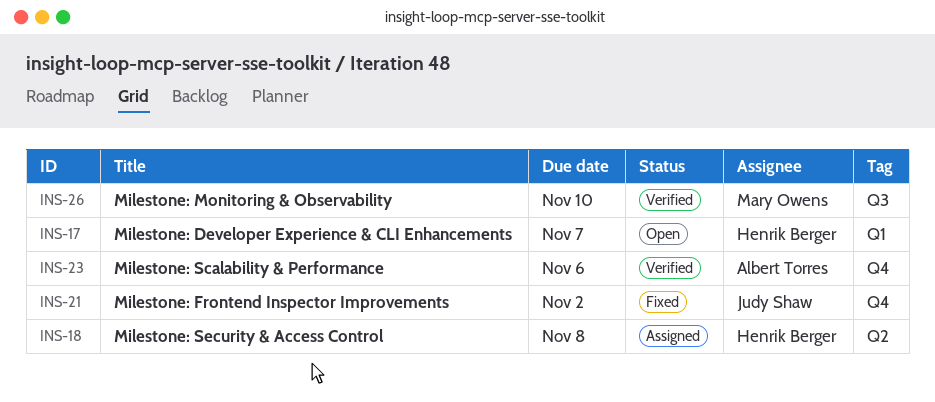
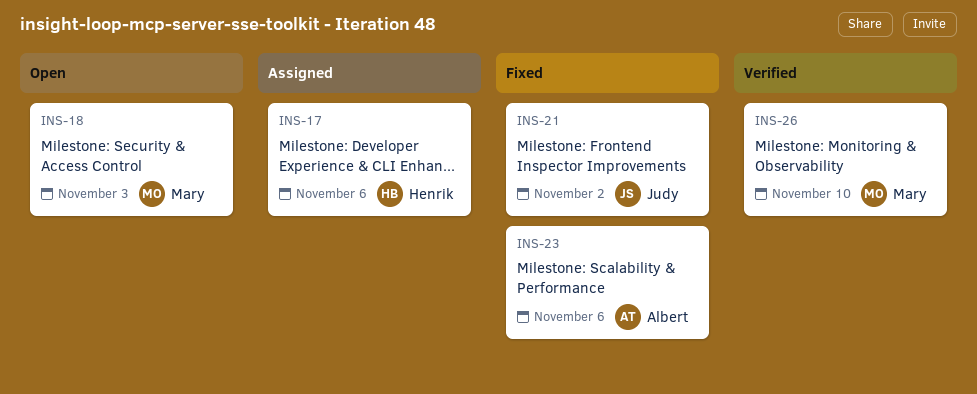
INS-17, status: Open -> Assigned
INS-17, due: Nov 7 -> Nov 6
INS-18, status: Assigned -> Open
INS-18, owner: Henrik Berger -> Mary Owens
INS-18, due: Nov 8 -> Nov 3
INS-23, status: Verified -> Fixed

